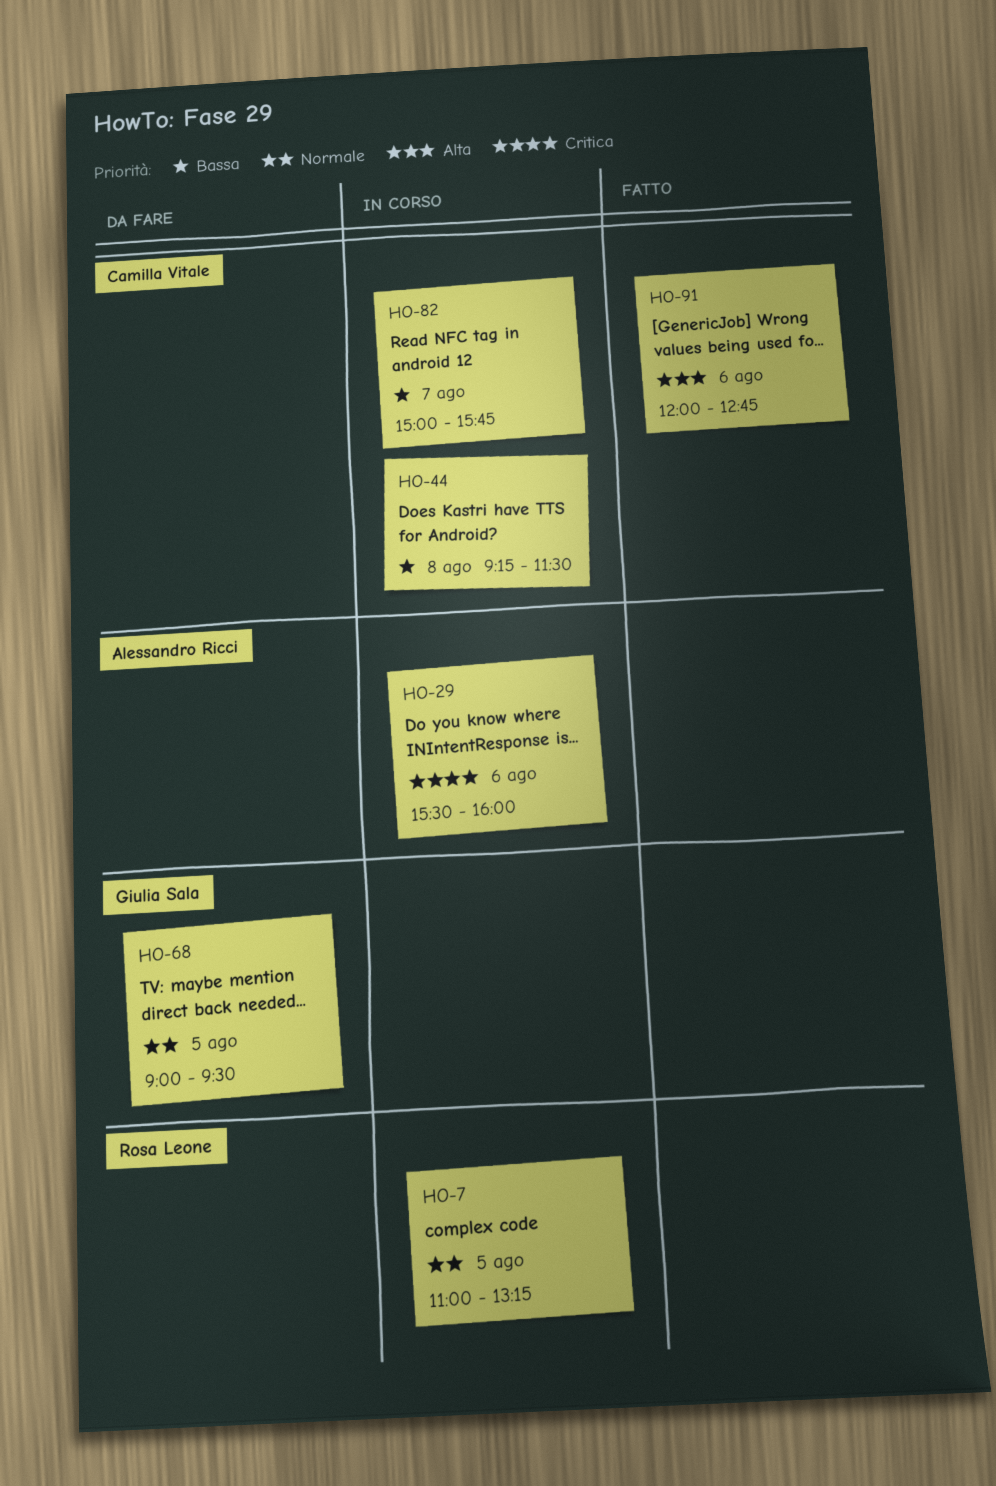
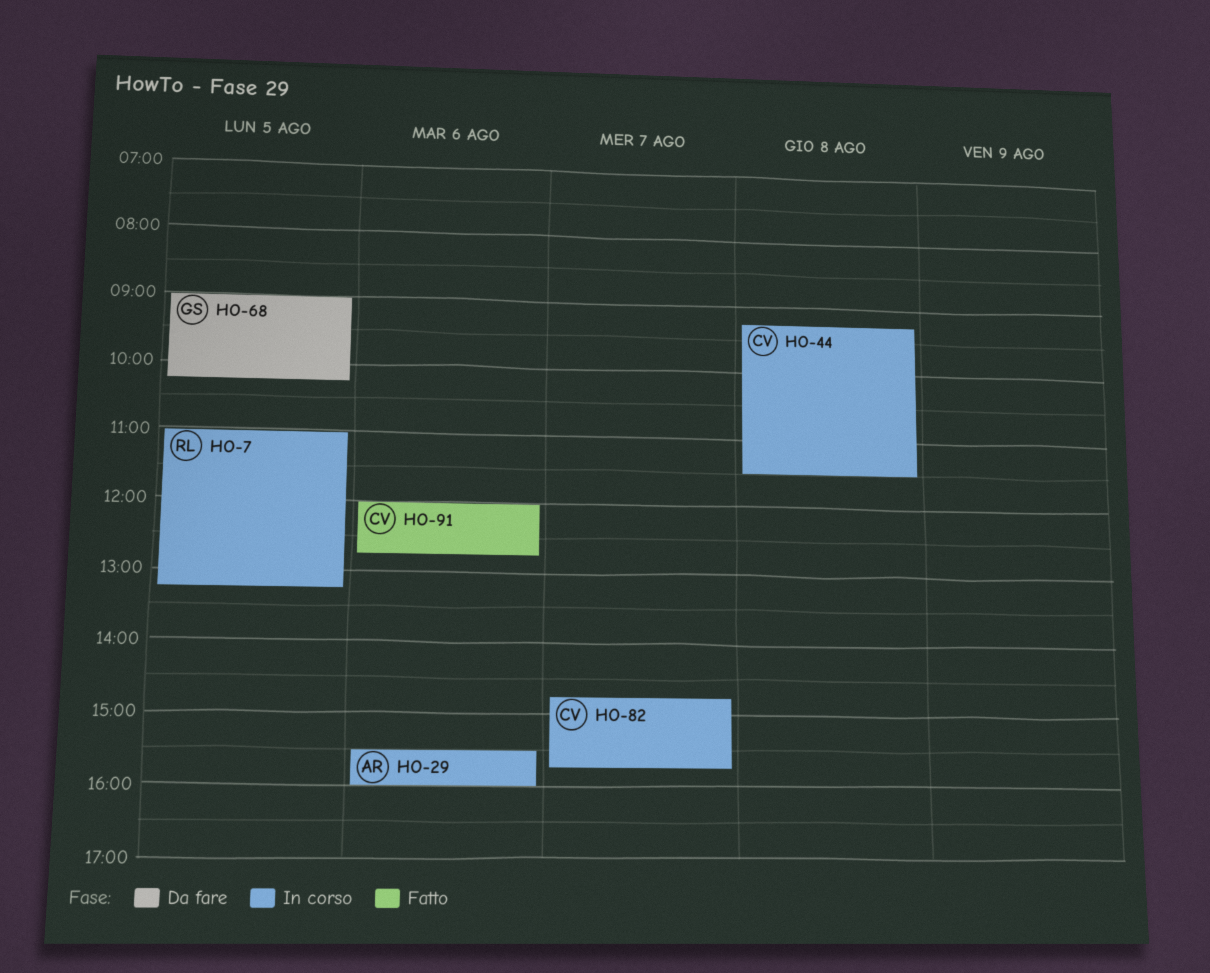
HO-68, ends: 09:30 -> 10:15
HO-82, begins: 15:00 -> 14:45

